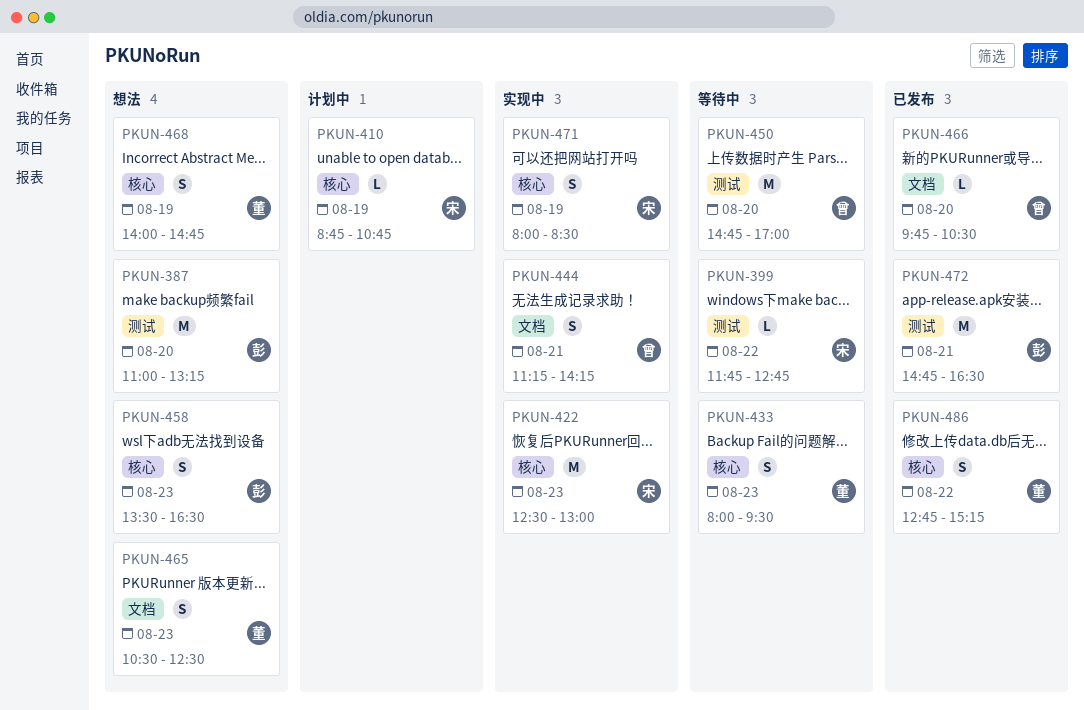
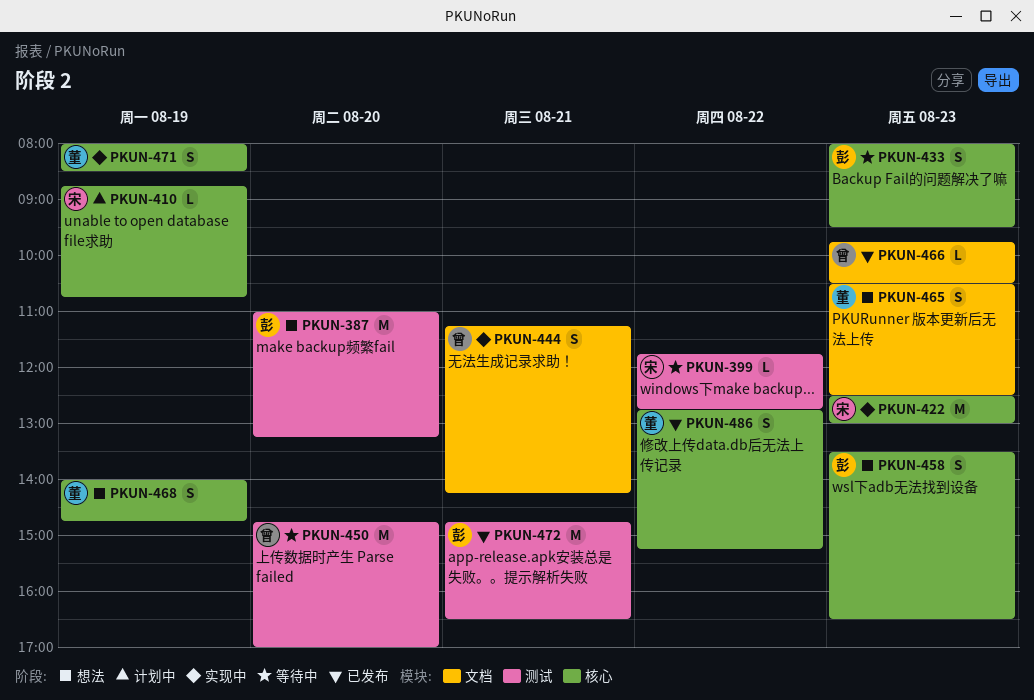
PKUN-433, owner: 董 -> 彭
PKUN-466, day: Aug 20 -> Aug 23
PKUN-471, owner: 宋 -> 董

